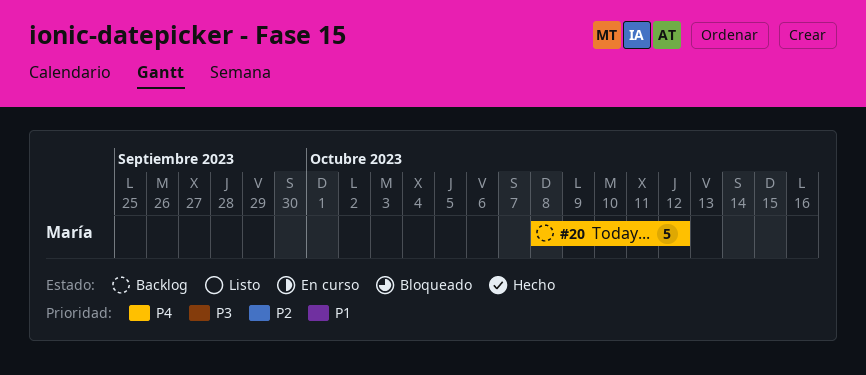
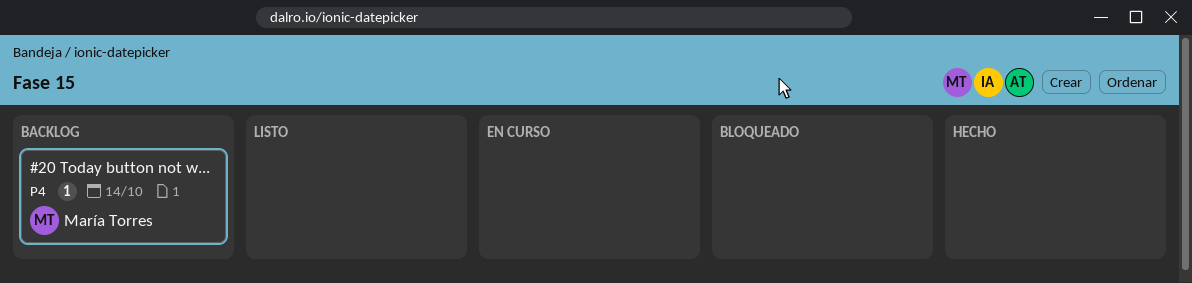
#20, estimate: 5 -> 1
#20, due: Oct 12 -> Oct 14

